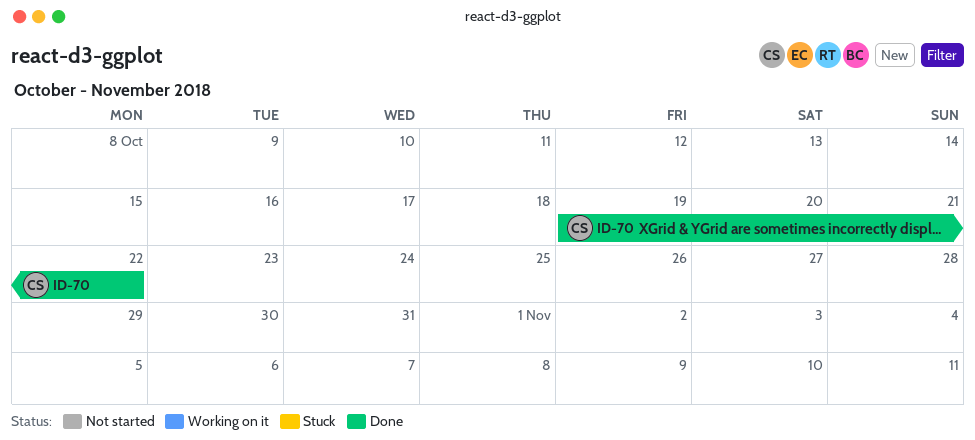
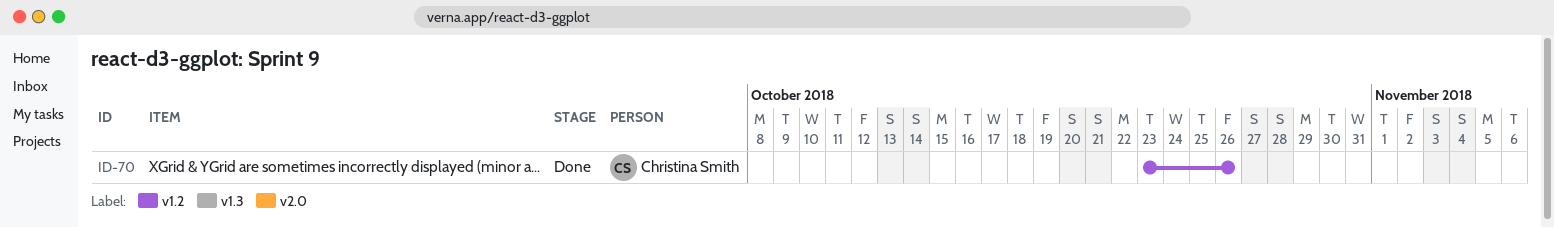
ID-70, start: Oct 19 -> Oct 23
ID-70, due: Oct 22 -> Oct 26

